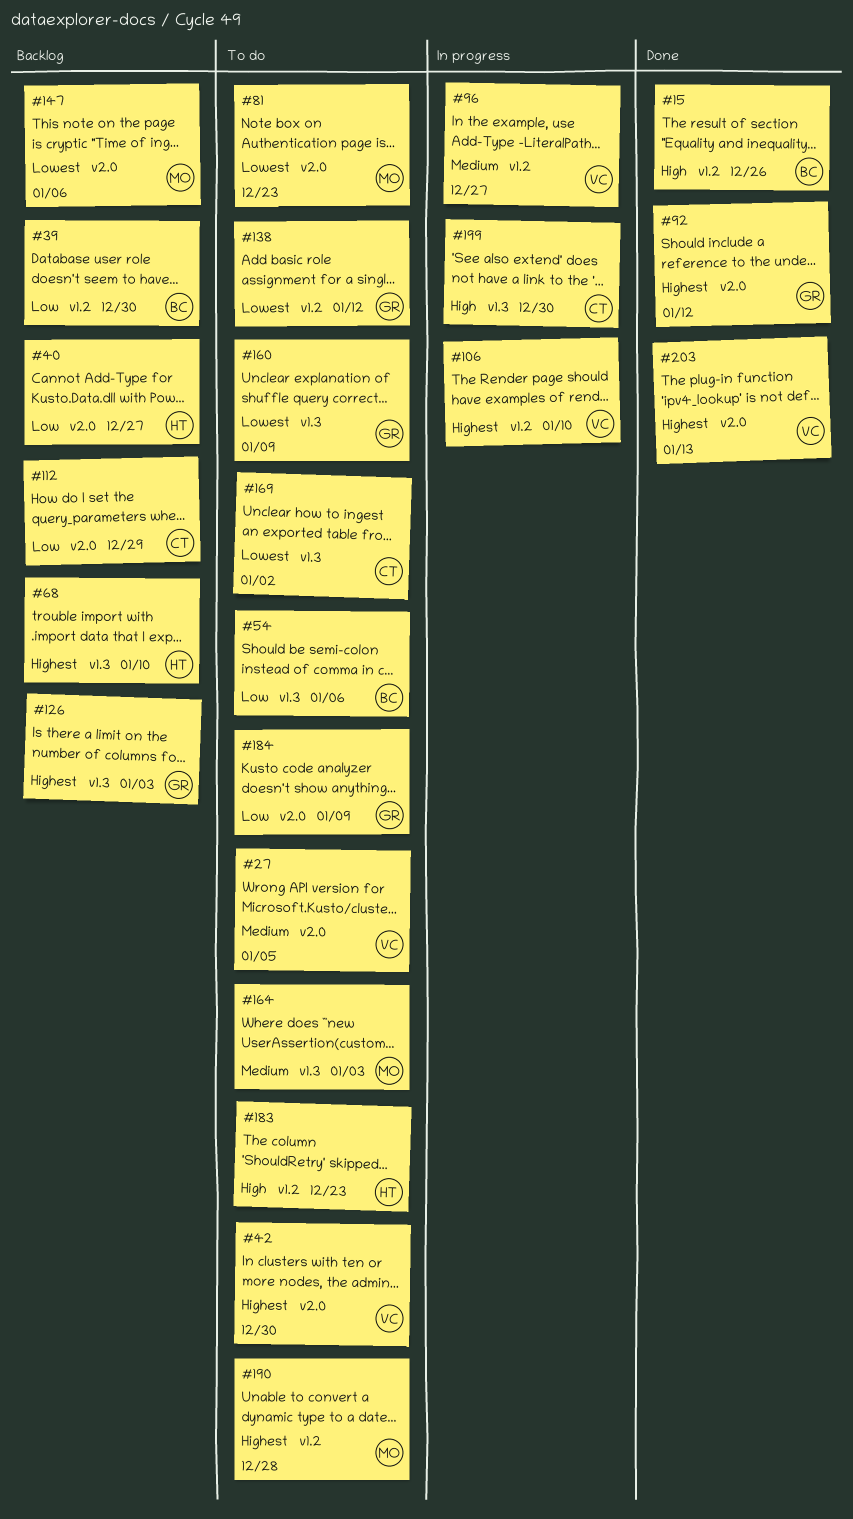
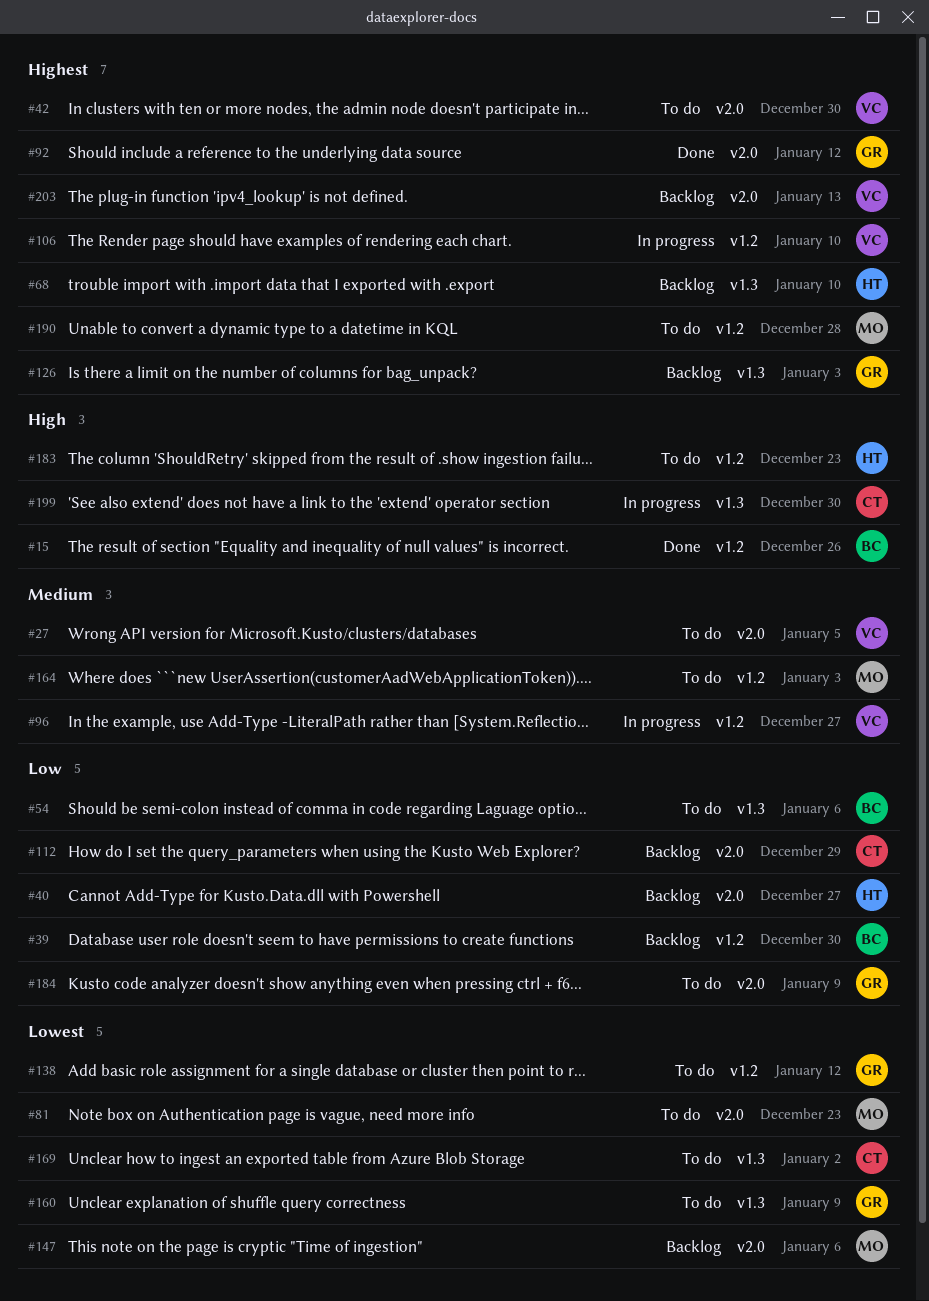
#164, label: v1.3 -> v1.2
#203, status: Done -> Backlog

